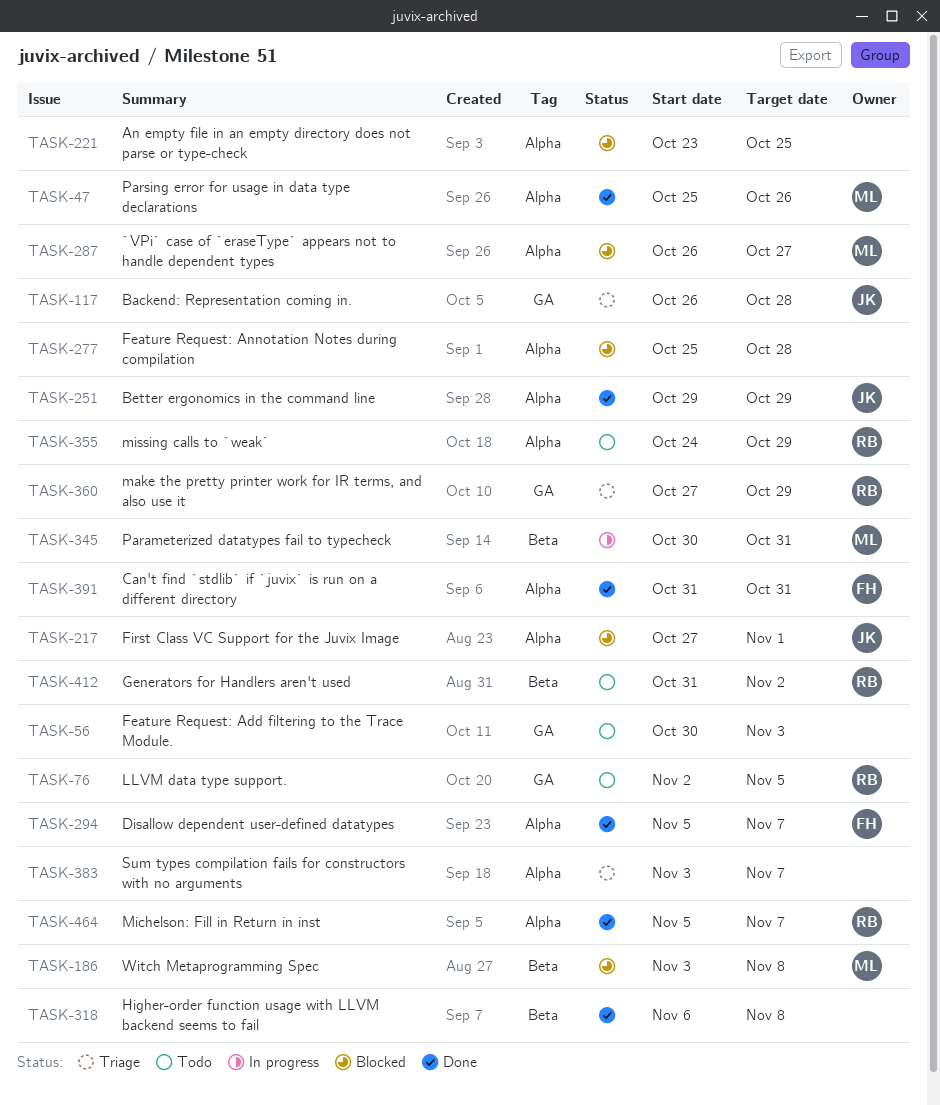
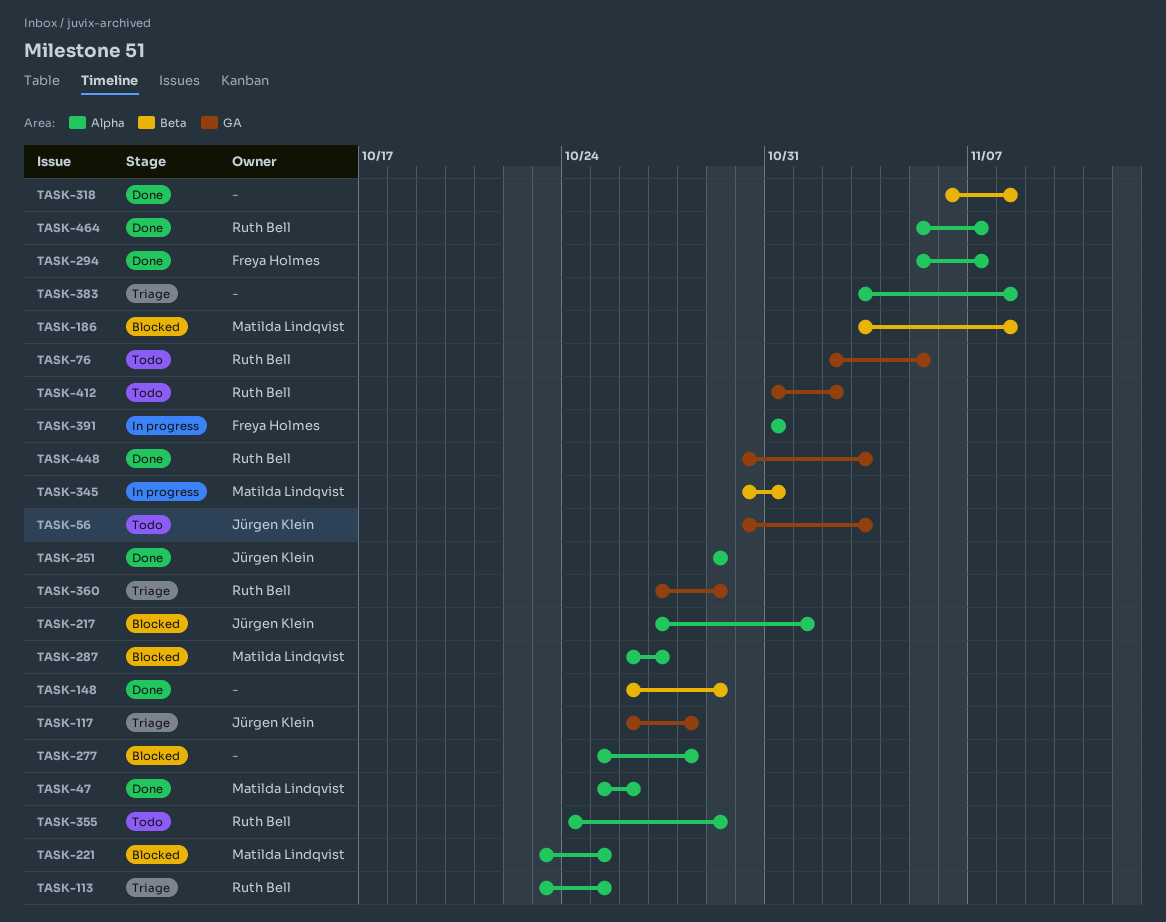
TASK-56, owner: none -> Jürgen Klein
TASK-113: none -> present
TASK-148: none -> present
TASK-221, owner: none -> Matilda Lindqvist
TASK-383, due: Nov 7 -> Nov 8
TASK-391, status: Done -> In progress
TASK-412, label: Beta -> GA
TASK-448: none -> present

